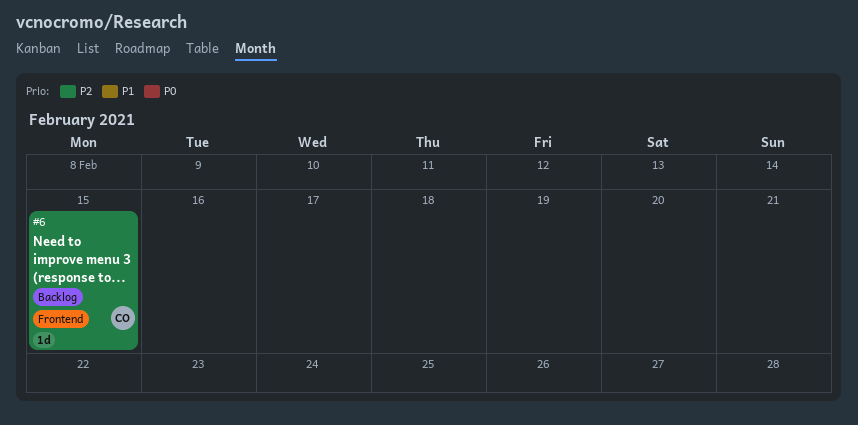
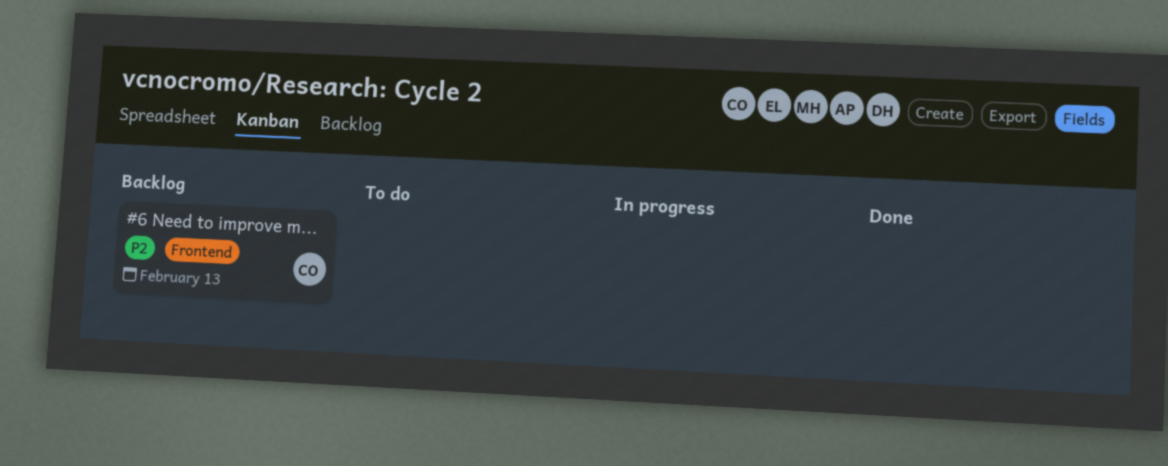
#6, due: Feb 15 -> Feb 13

